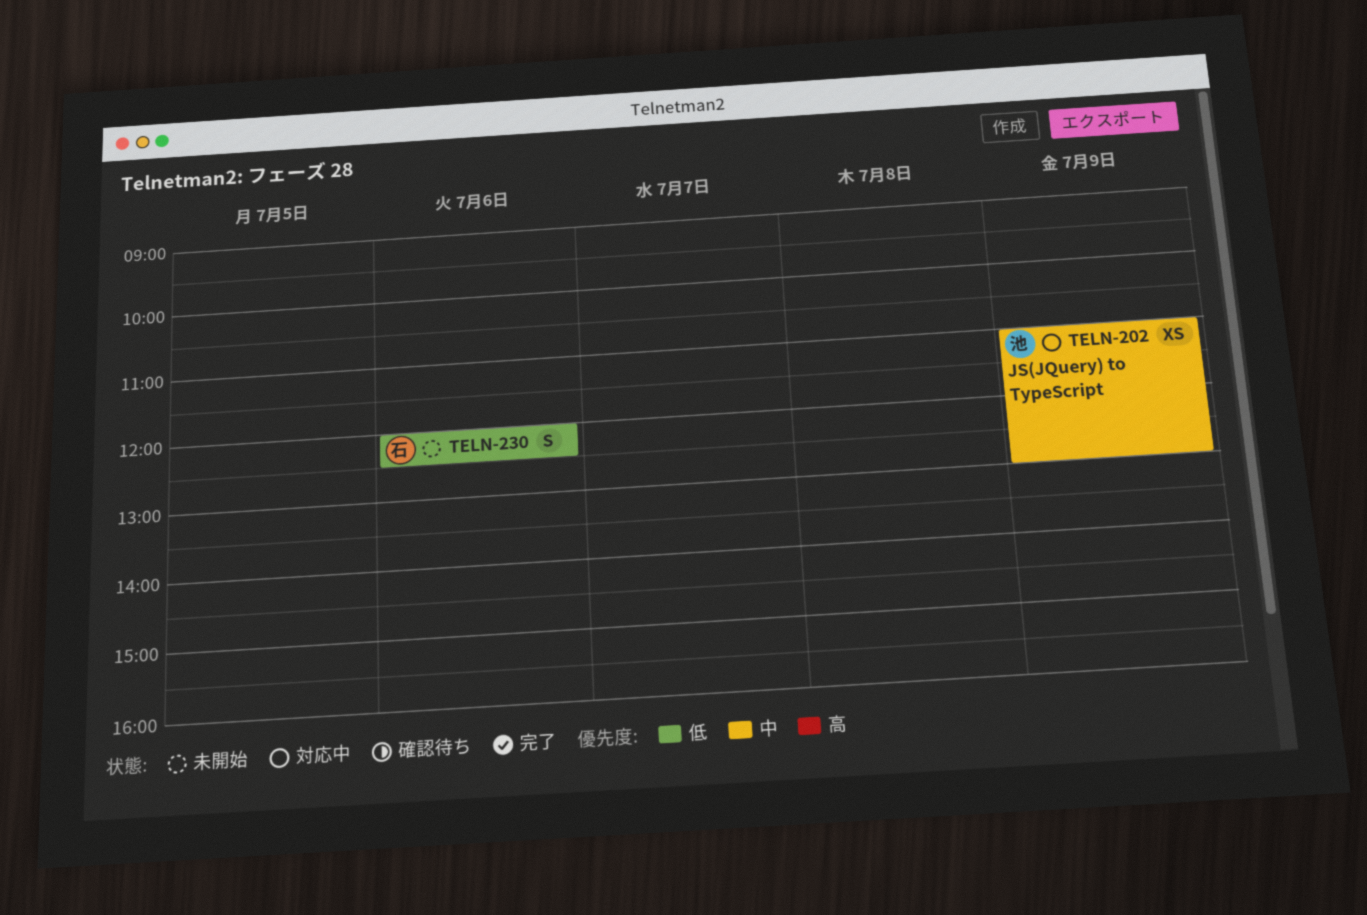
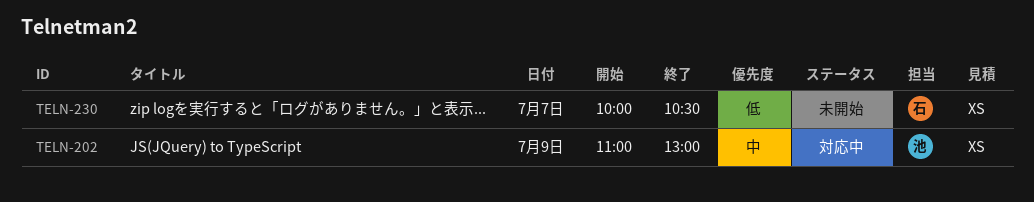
TELN-230, estimate: S -> XS
TELN-230, day: Jul 6 -> Jul 7
TELN-230, begins: 12:00 -> 10:00
TELN-230, ends: 12:30 -> 10:30

